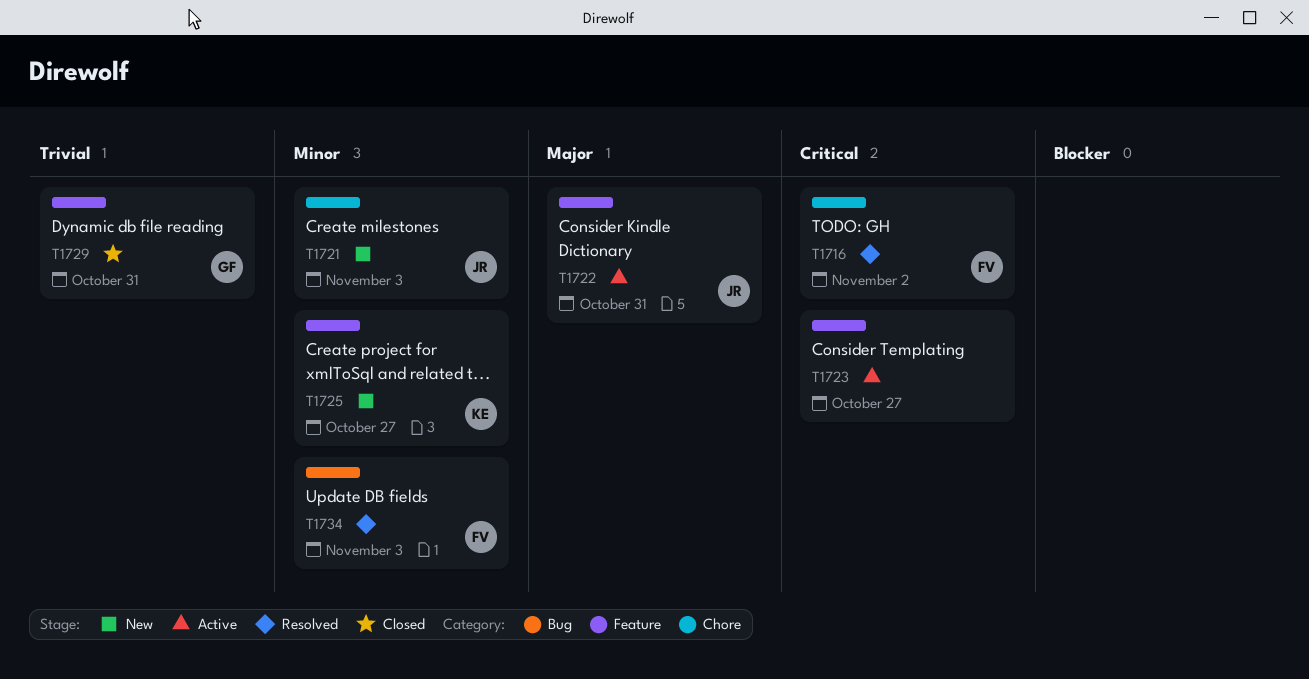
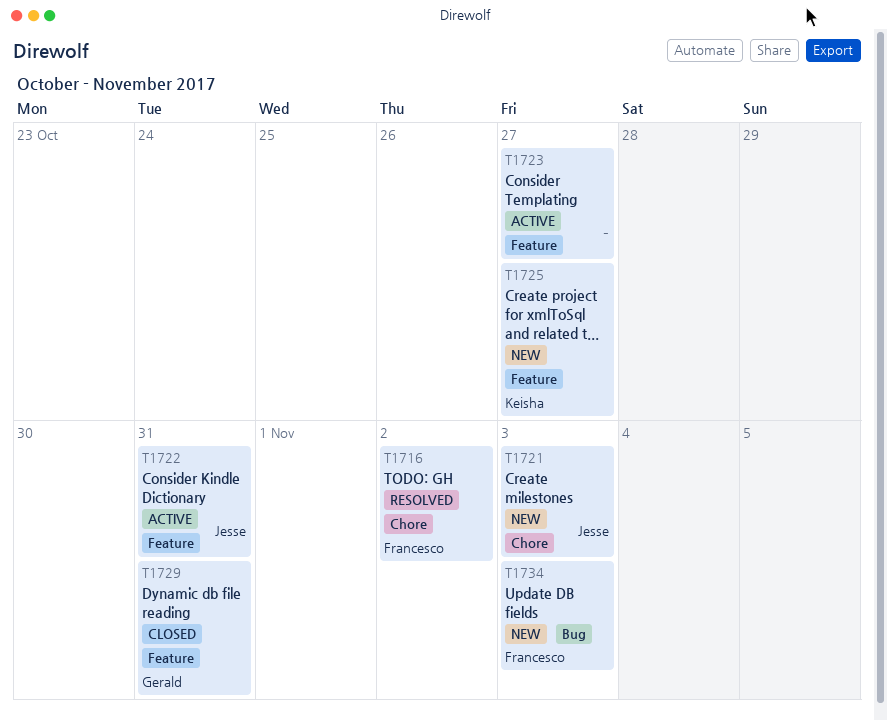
T1734, status: Resolved -> New

